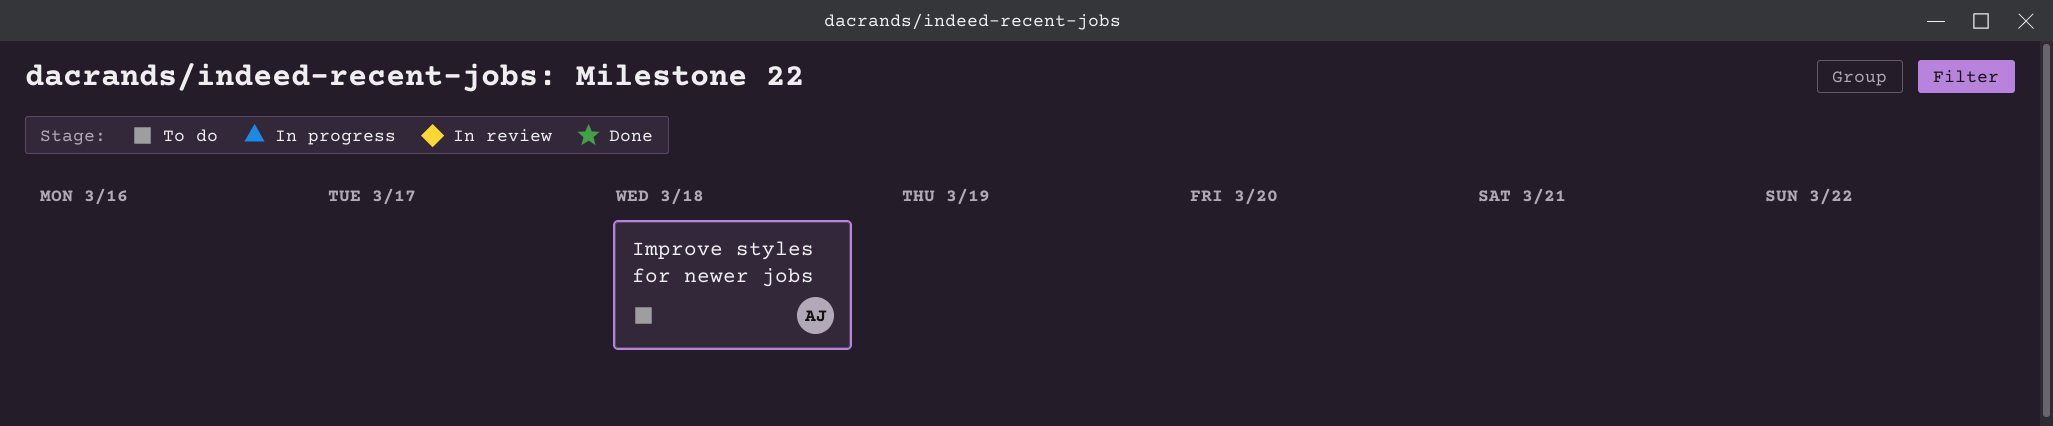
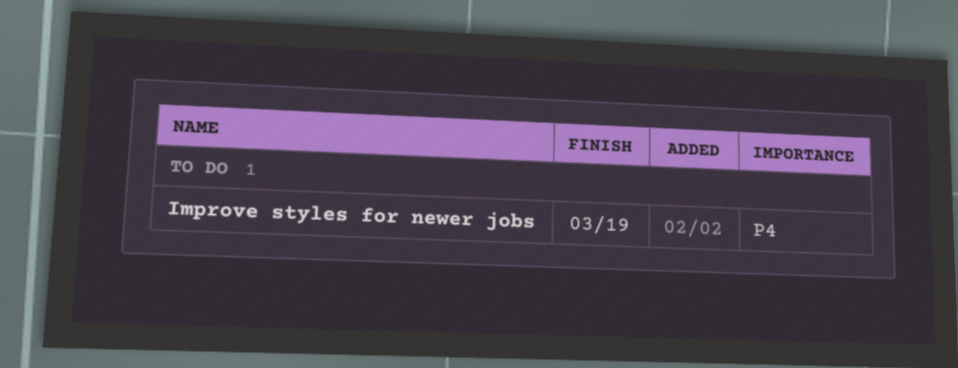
Improve styles for newer jobs, due: Mar 18 -> Mar 19

